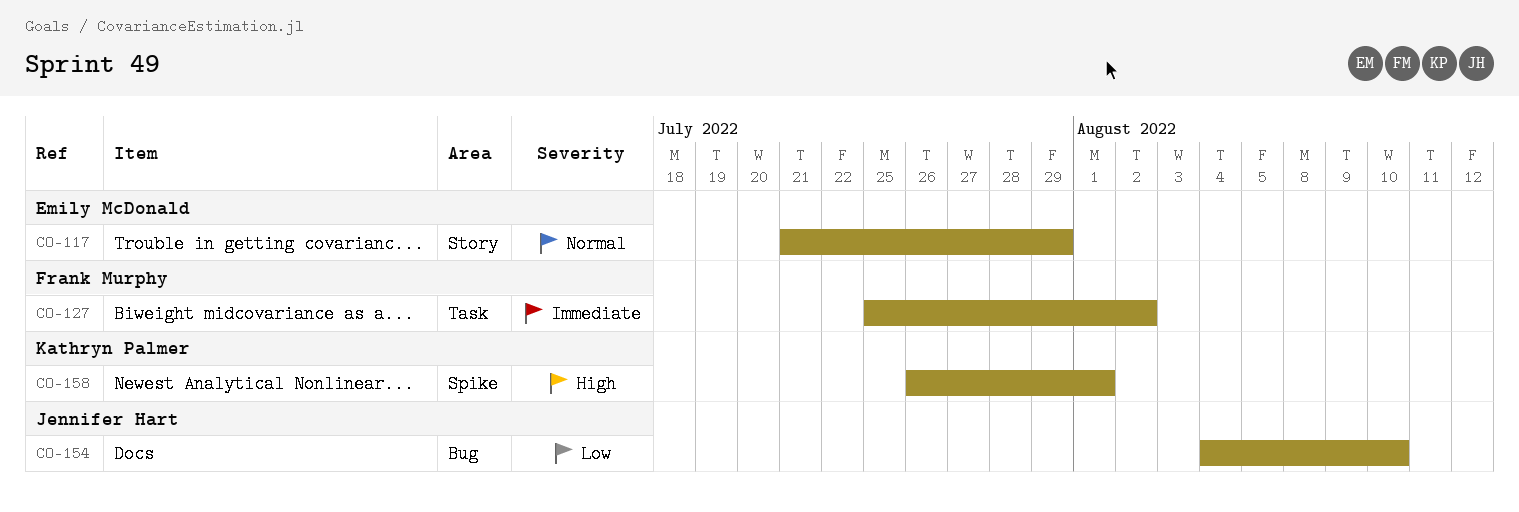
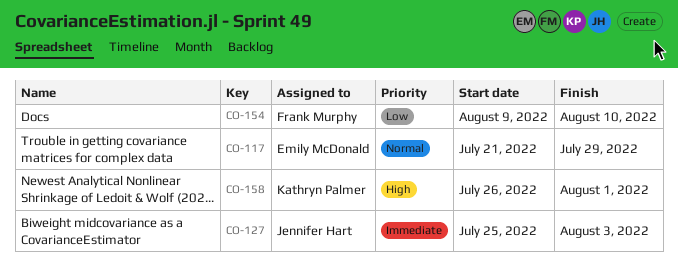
CO-127, owner: Frank Murphy -> Jennifer Hart
CO-127, due: Aug 2 -> Aug 3
CO-154, owner: Jennifer Hart -> Frank Murphy
CO-154, start: Aug 4 -> Aug 9

